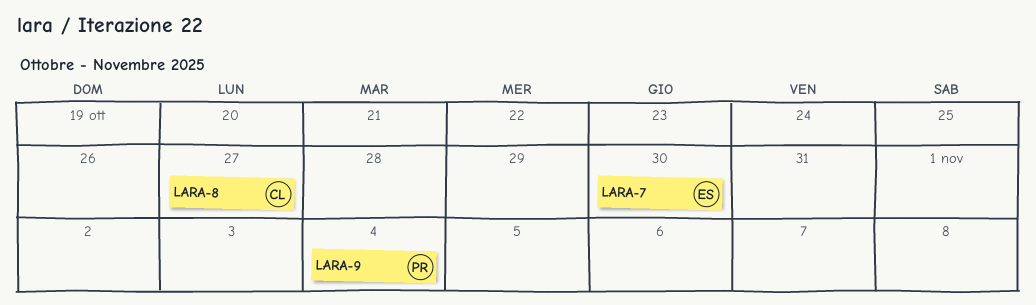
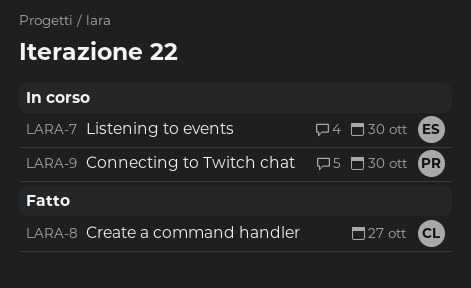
LARA-9, due: Nov 4 -> Oct 30

